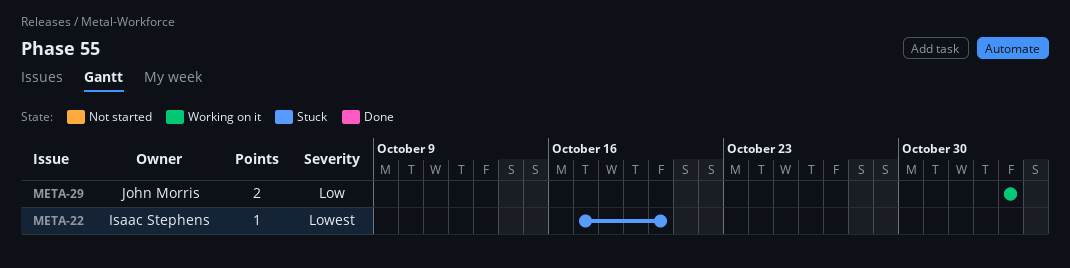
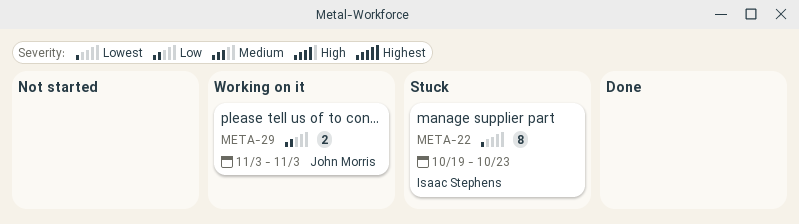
META-22, estimate: 1 -> 8
META-22, start: Oct 17 -> Oct 19
META-22, due: Oct 20 -> Oct 23

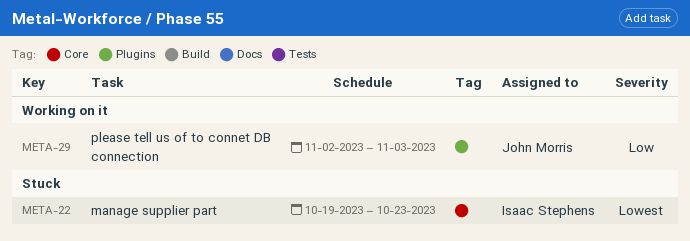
META-29, start: Nov 3 -> Nov 2

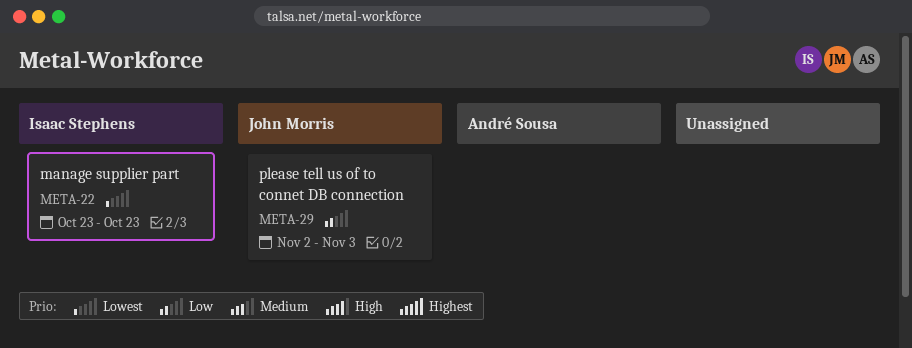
META-22, start: Oct 19 -> Oct 23

